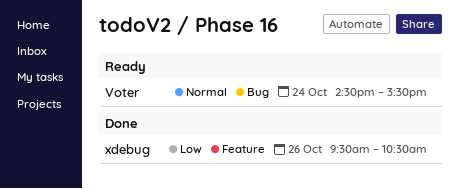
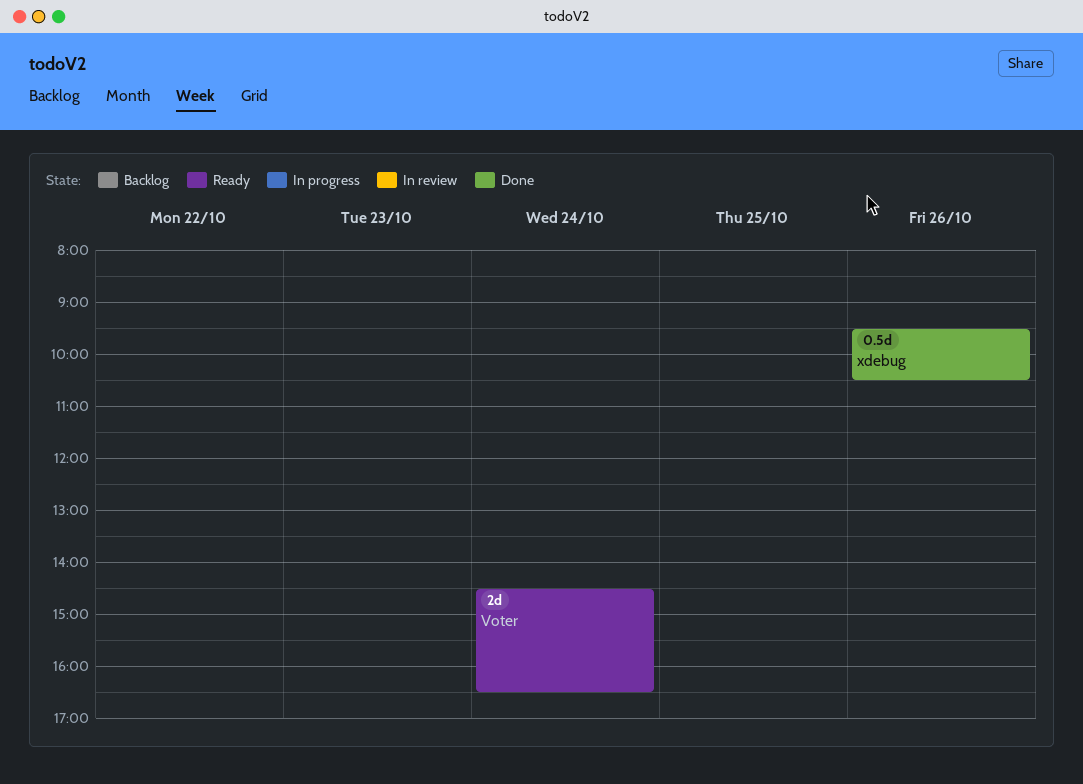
Voter, ends: 15:30 -> 16:30

